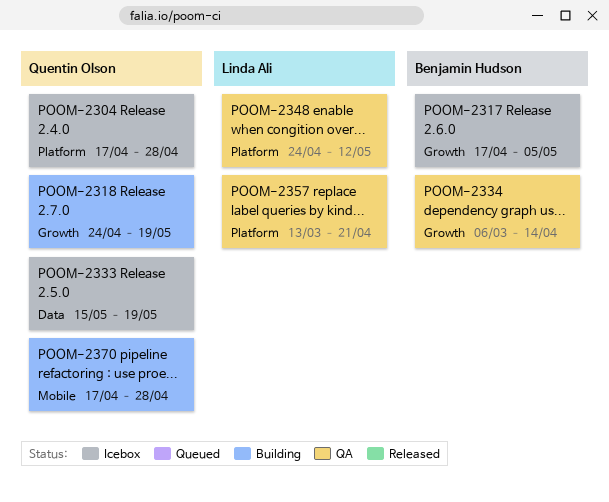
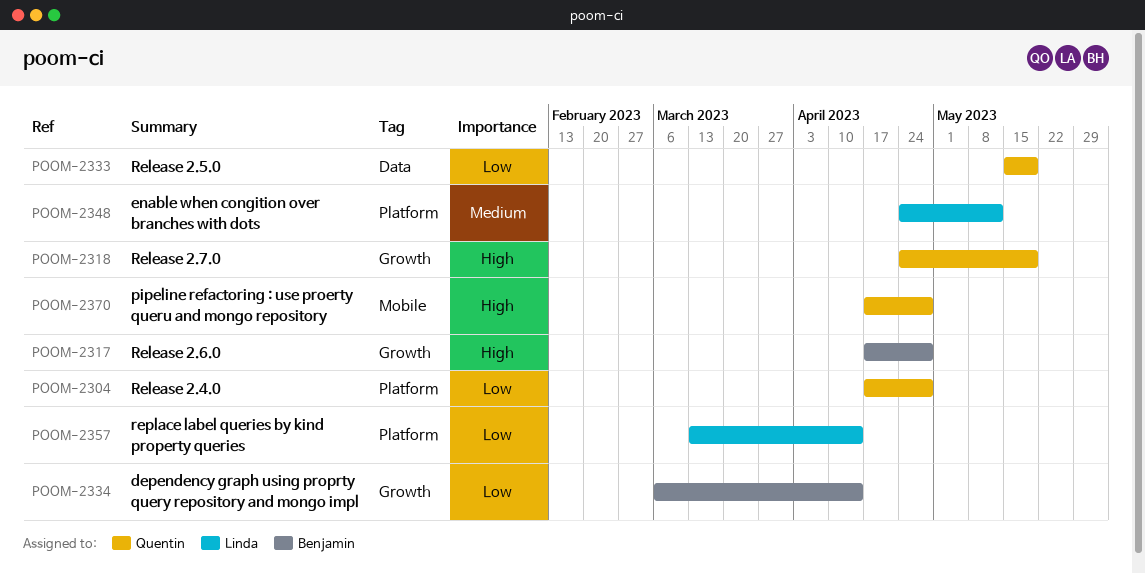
POOM-2317, due: May 5 -> Apr 28
POOM-2357, due: Apr 21 -> Apr 14

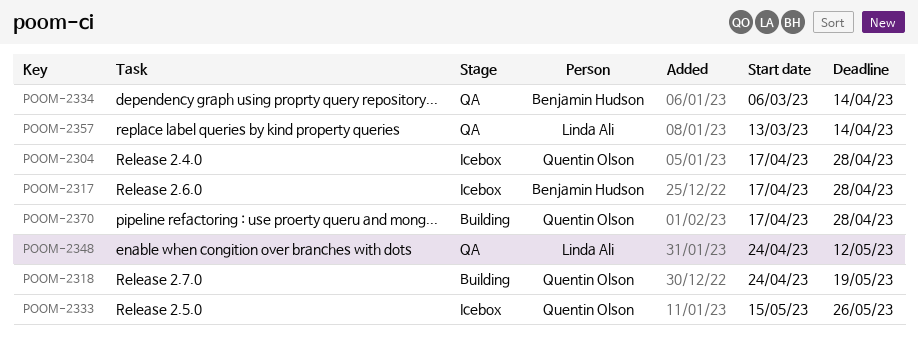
POOM-2333, due: May 19 -> May 26

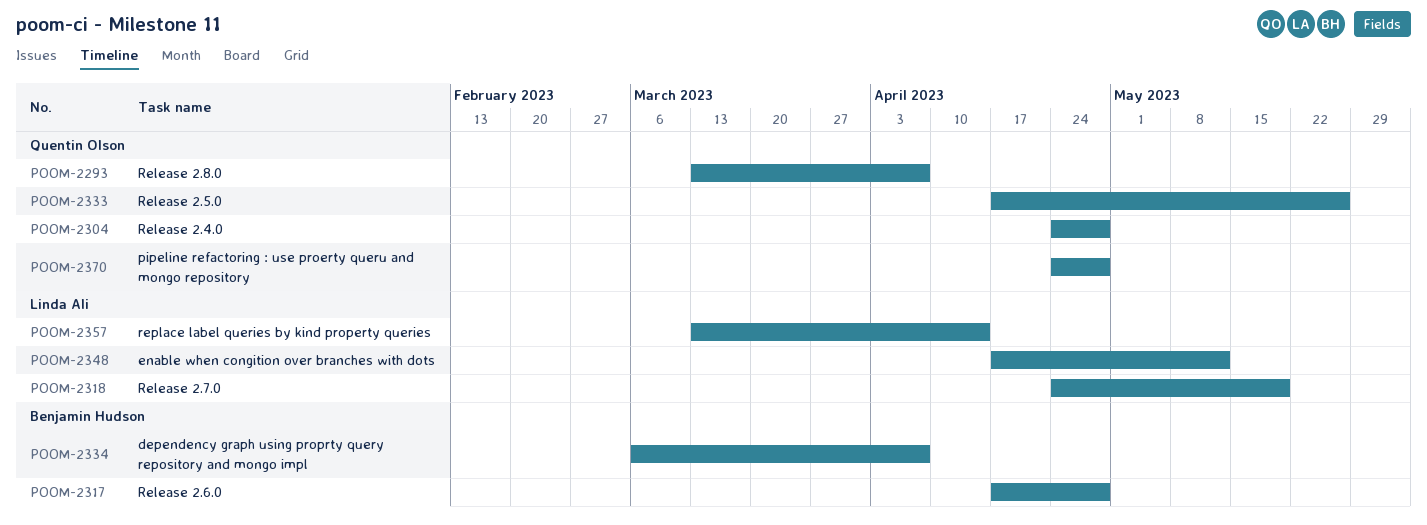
POOM-2293: none -> present
POOM-2304, start: Apr 17 -> Apr 24
POOM-2318, owner: Quentin Olson -> Linda Ali
POOM-2333, start: May 15 -> Apr 17
POOM-2334, due: Apr 14 -> Apr 7
POOM-2348, start: Apr 24 -> Apr 17
POOM-2370, start: Apr 17 -> Apr 24

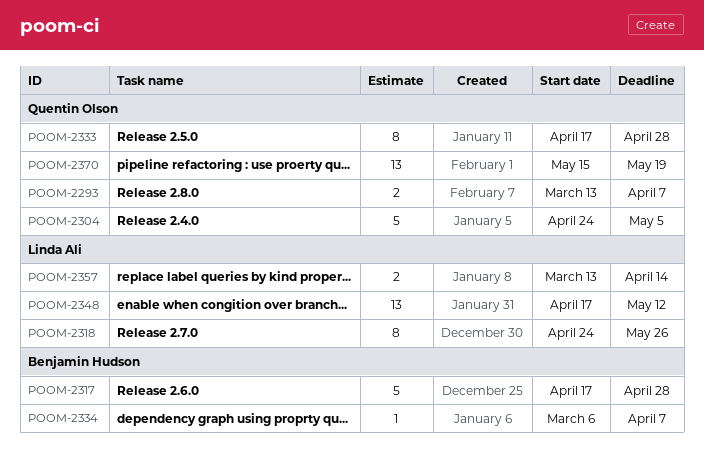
POOM-2304, due: Apr 28 -> May 5
POOM-2318, due: May 19 -> May 26
POOM-2333, due: May 26 -> Apr 28
POOM-2370, start: Apr 24 -> May 15
POOM-2370, due: Apr 28 -> May 19

